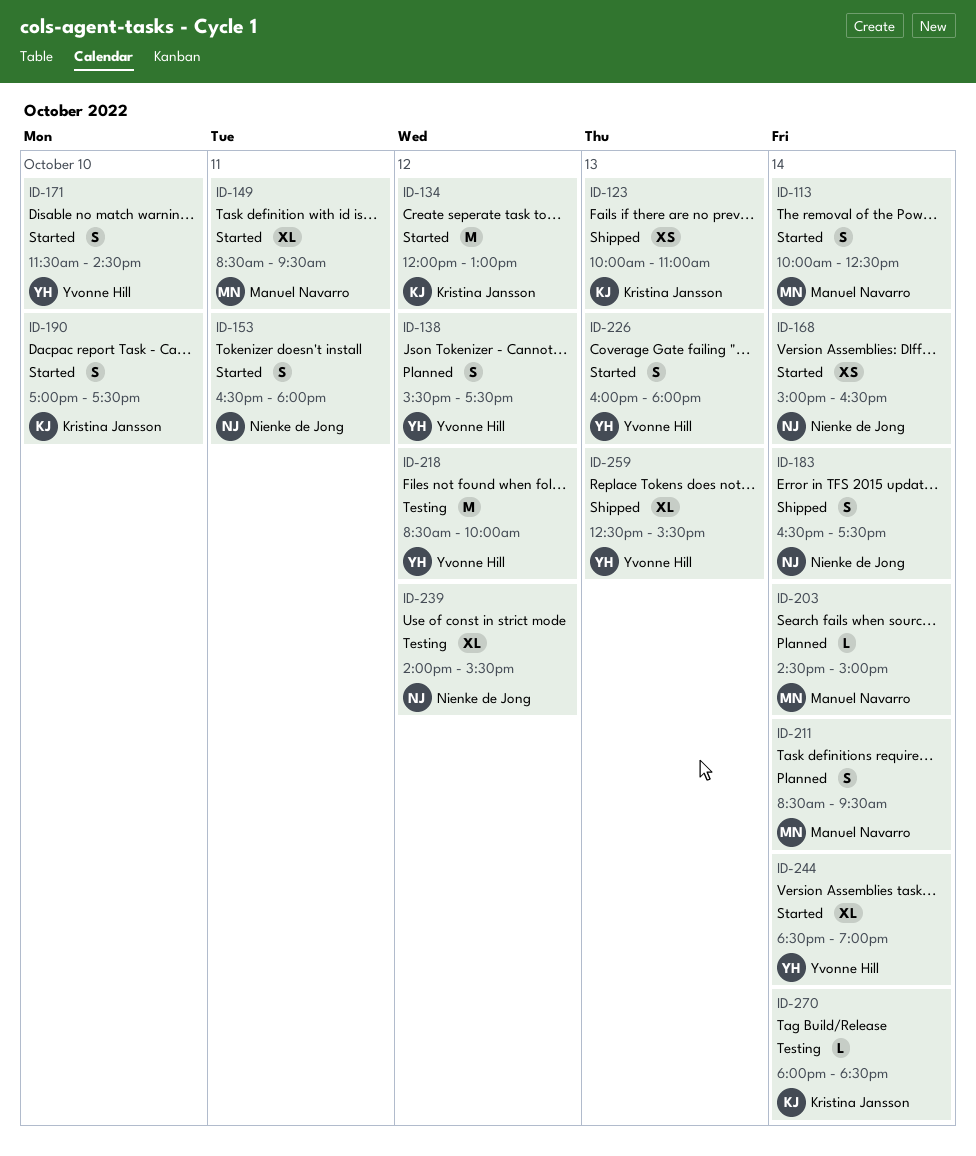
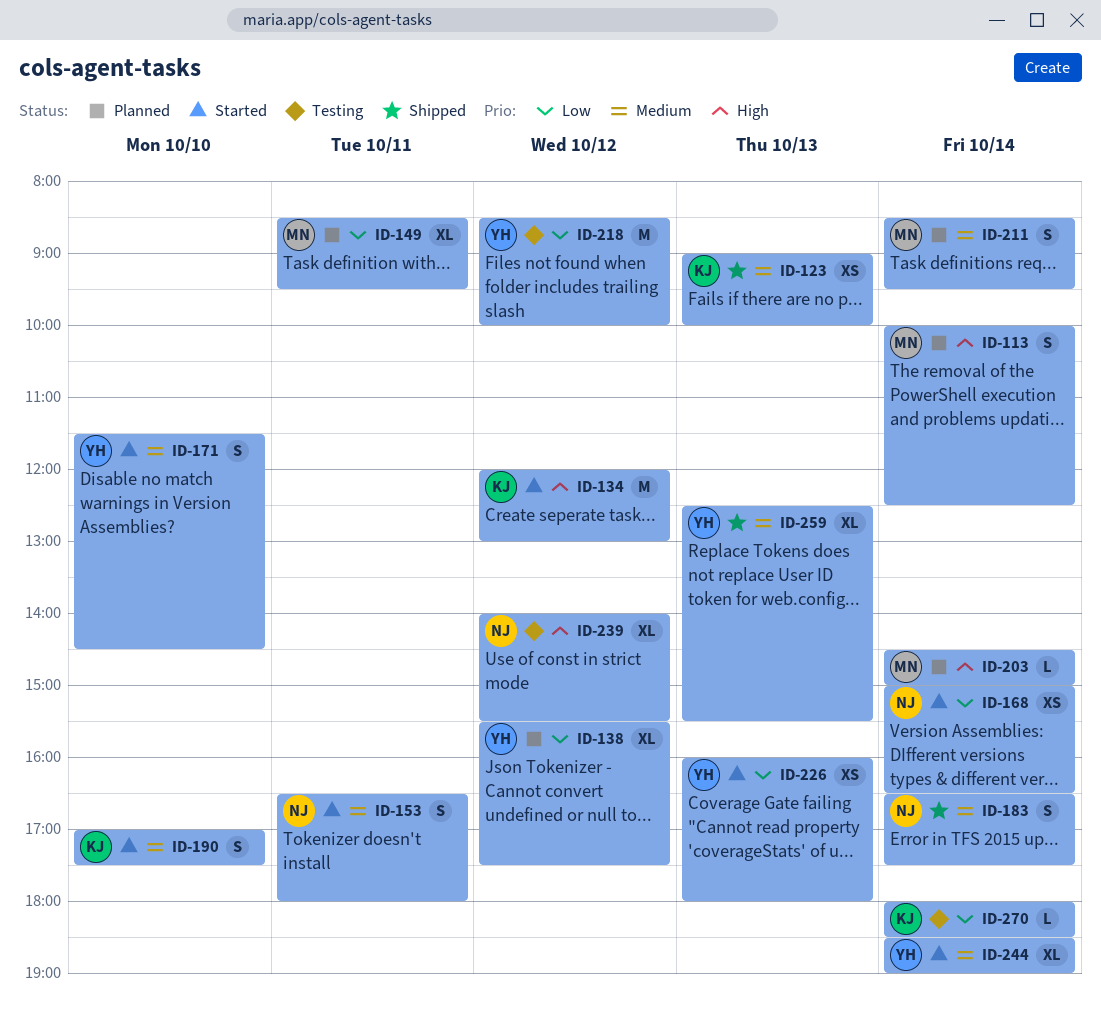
ID-113, status: Started -> Planned
ID-123, begins: 10:00 -> 09:00
ID-123, ends: 11:00 -> 10:00
ID-138, estimate: S -> XL
ID-149, status: Started -> Planned
ID-226, estimate: S -> XS

